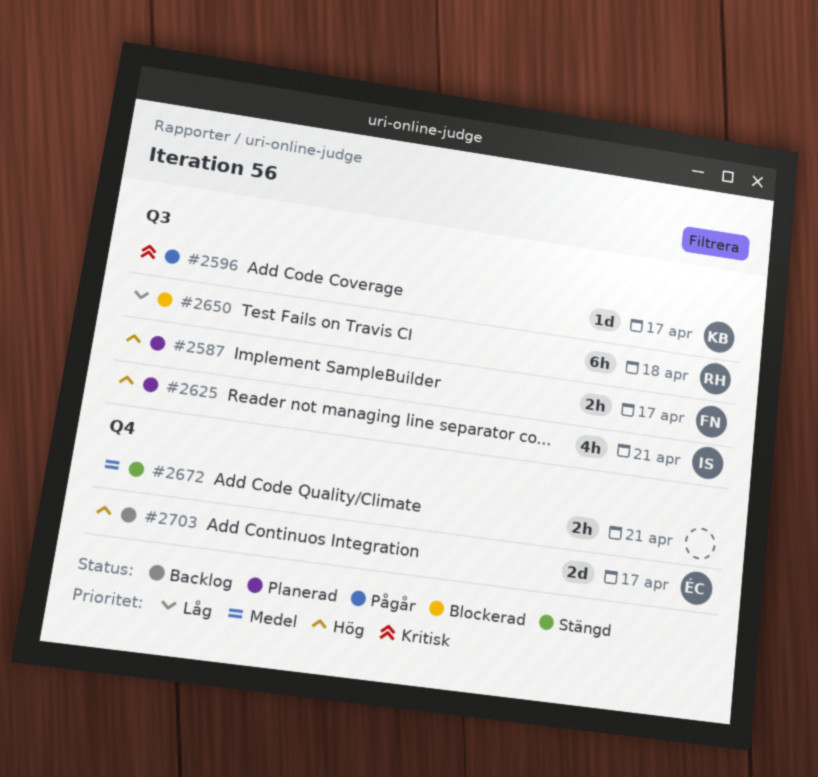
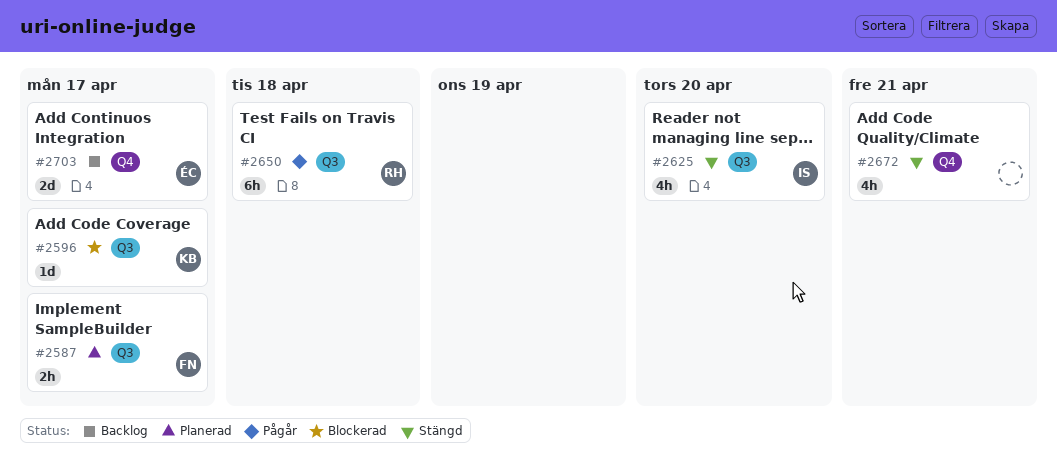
#2596, status: Pågår -> Blockerad
#2625, status: Planerad -> Stängd
#2625, due: Apr 21 -> Apr 20
#2650, status: Blockerad -> Pågår
#2672, estimate: 2h -> 4h

